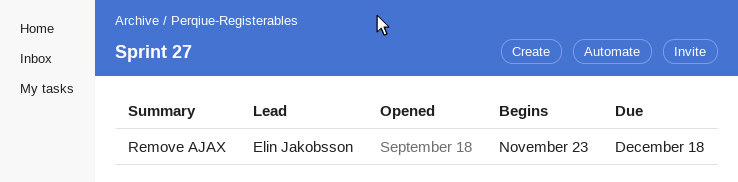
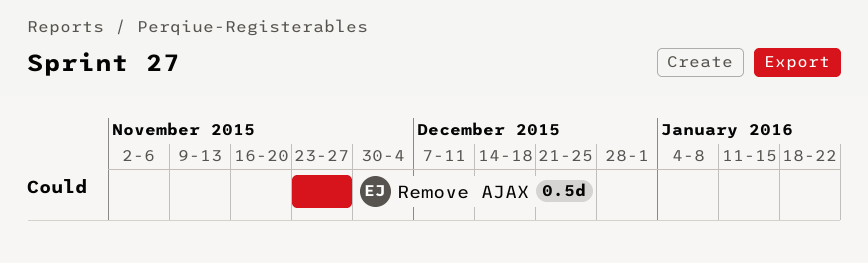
Remove AJAX, due: Dec 18 -> Nov 27

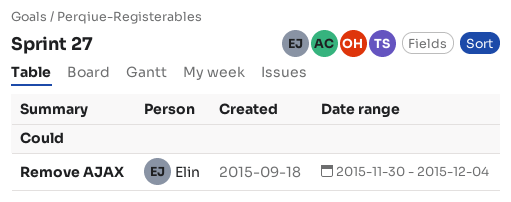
Remove AJAX, start: Nov 23 -> Nov 30
Remove AJAX, due: Nov 27 -> Dec 4

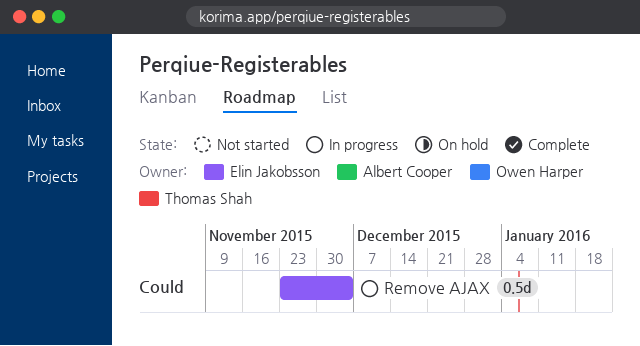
Remove AJAX, start: Nov 30 -> Nov 23

